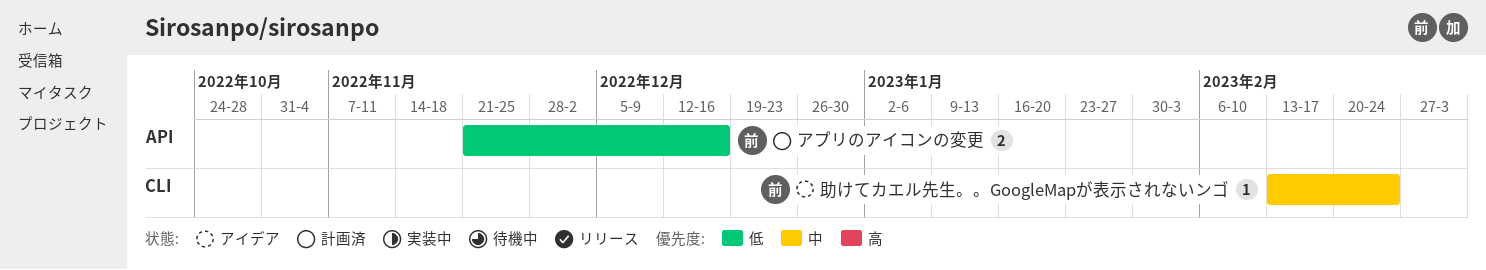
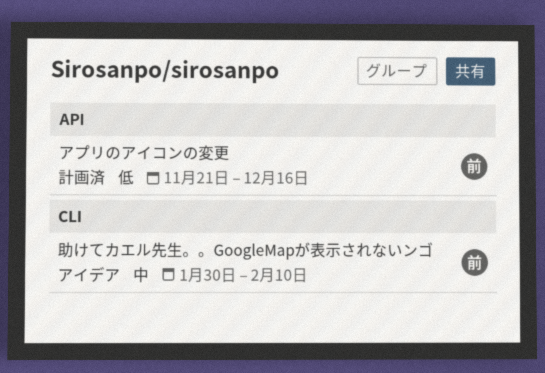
助けてカエル先生。。GoogleMapが表示されないンゴ, start: Feb 13 -> Jan 30
助けてカエル先生。。GoogleMapが表示されないンゴ, due: Feb 24 -> Feb 10

